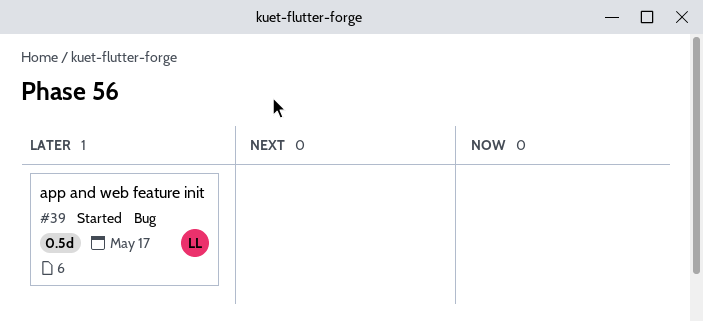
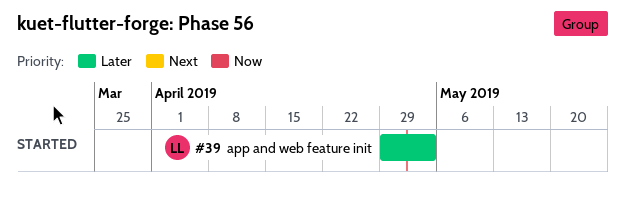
#39, due: May 17 -> May 3

